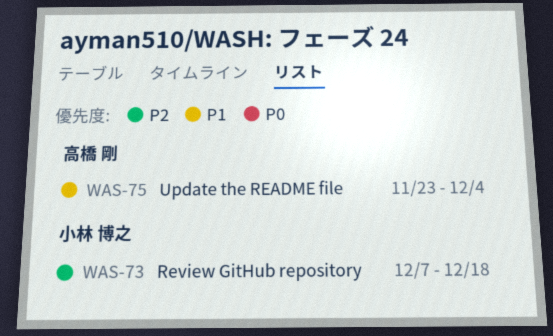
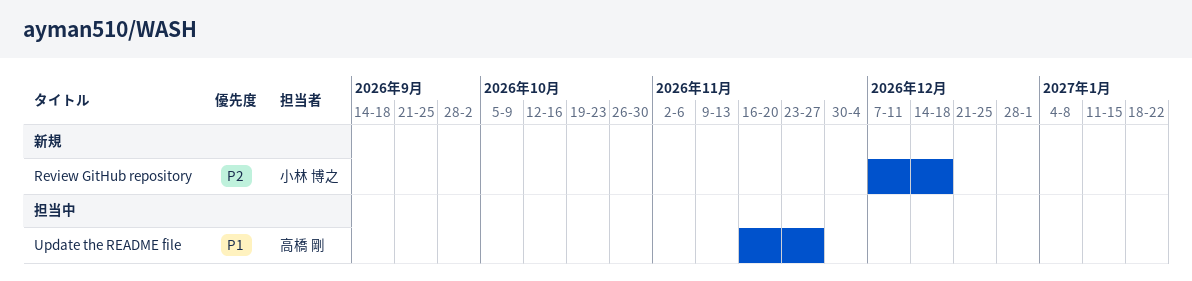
Update the README file, start: Nov 23 -> Nov 16
Update the README file, due: Dec 4 -> Nov 27

